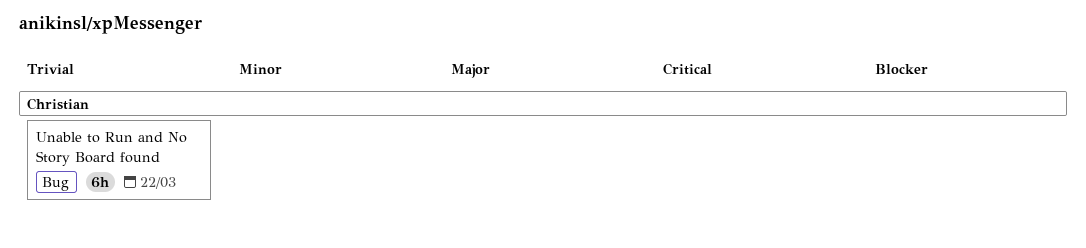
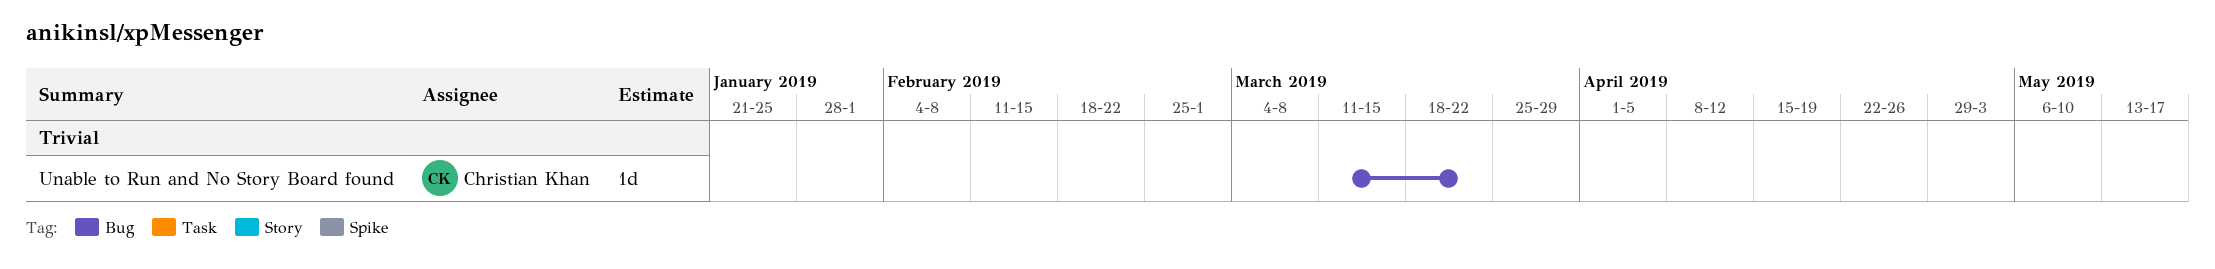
Unable to Run and No Story Board found, estimate: 6h -> 1d

